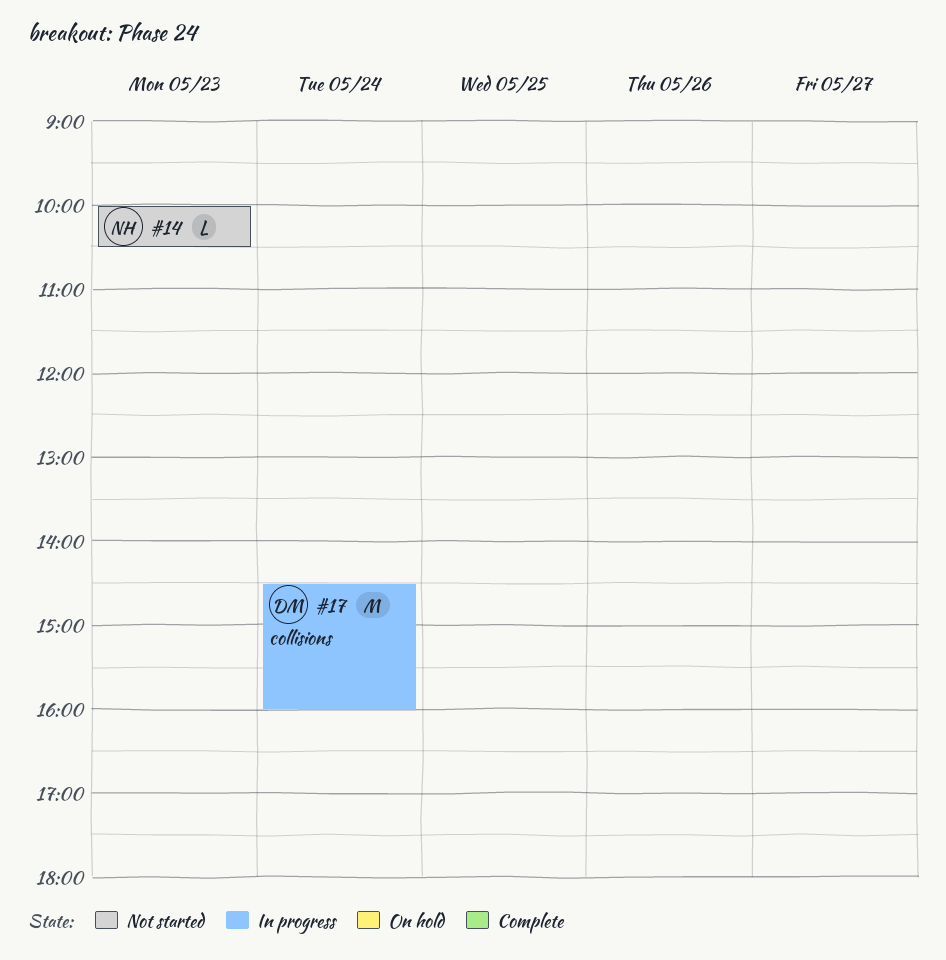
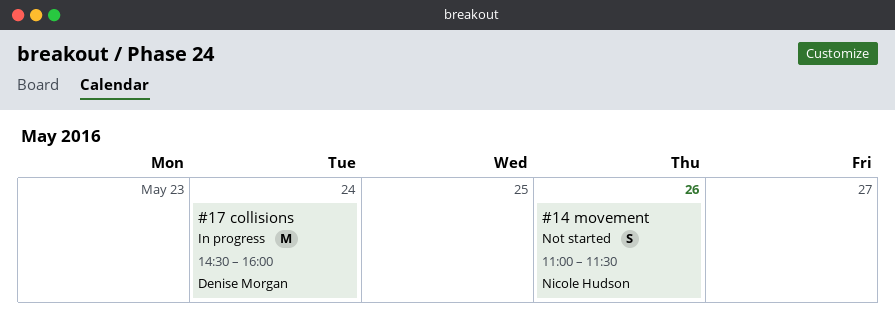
#14, estimate: L -> S
#14, day: May 23 -> May 26
#14, begins: 10:00 -> 11:00
#14, ends: 10:30 -> 11:30

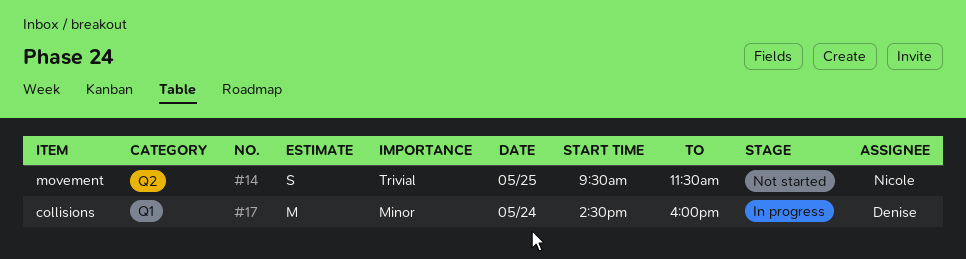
#14, day: May 26 -> May 25
#14, begins: 11:00 -> 09:30

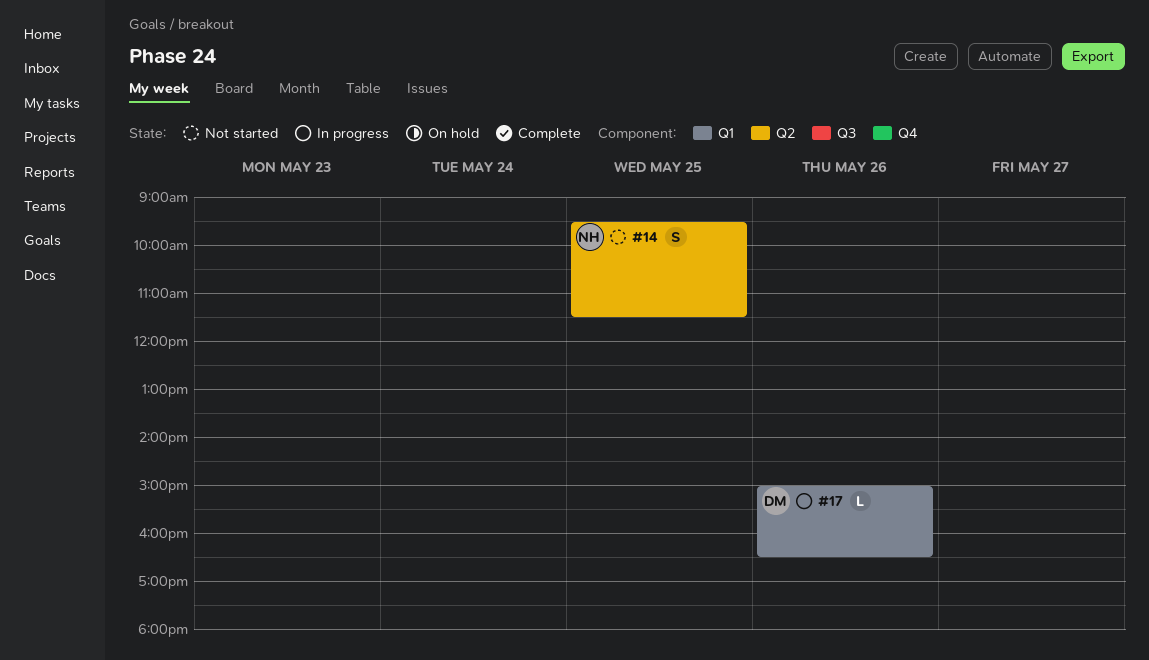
#17, estimate: M -> L
#17, day: May 24 -> May 26
#17, begins: 14:30 -> 15:00
#17, ends: 16:00 -> 16:30

